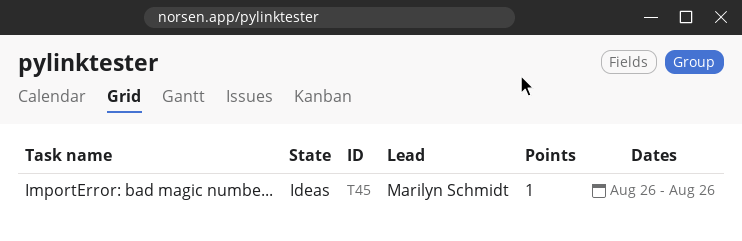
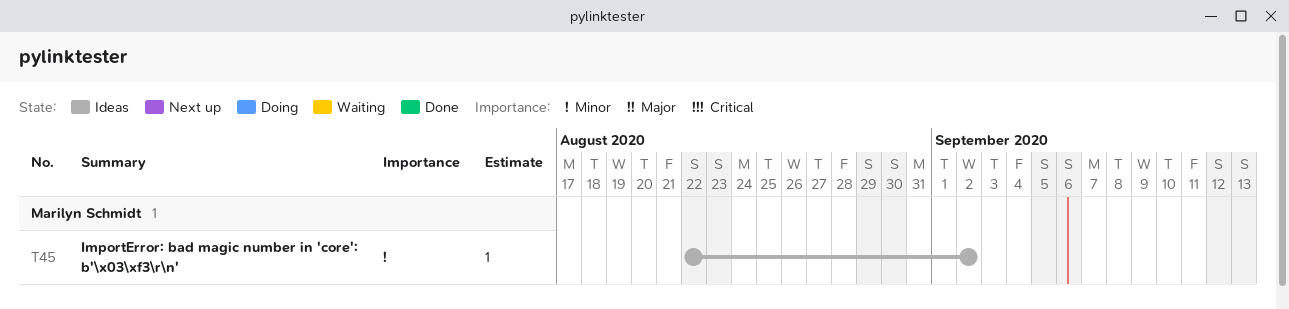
T45, start: Aug 26 -> Aug 22
T45, due: Aug 26 -> Sep 2

